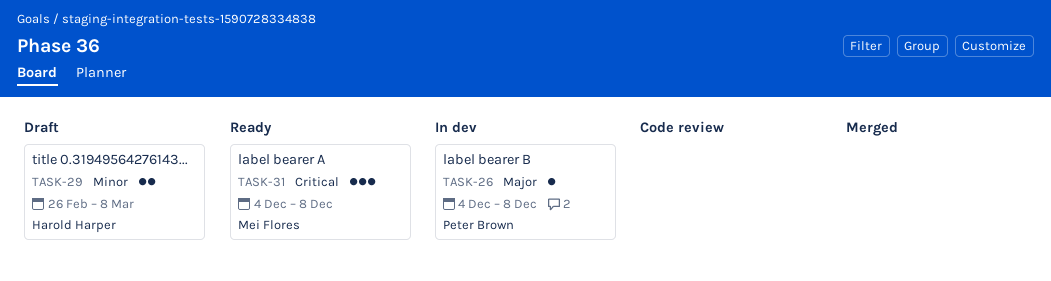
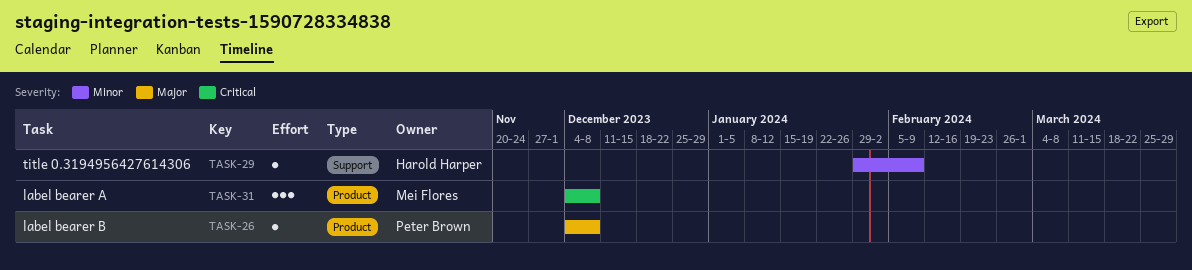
TASK-29, estimate: 2 -> 1
TASK-29, start: Feb 26 -> Jan 29
TASK-29, due: Mar 8 -> Feb 9

